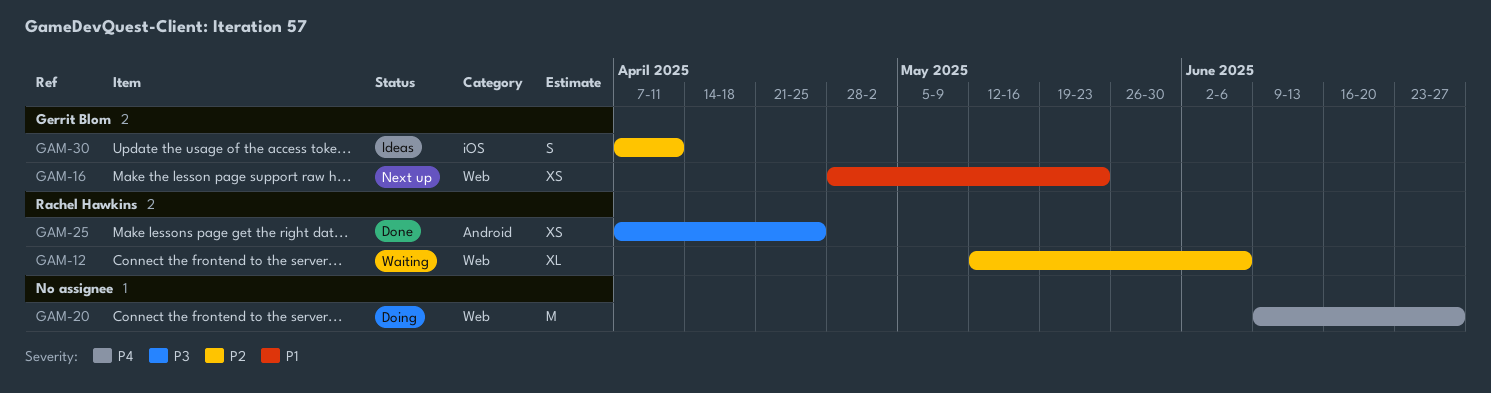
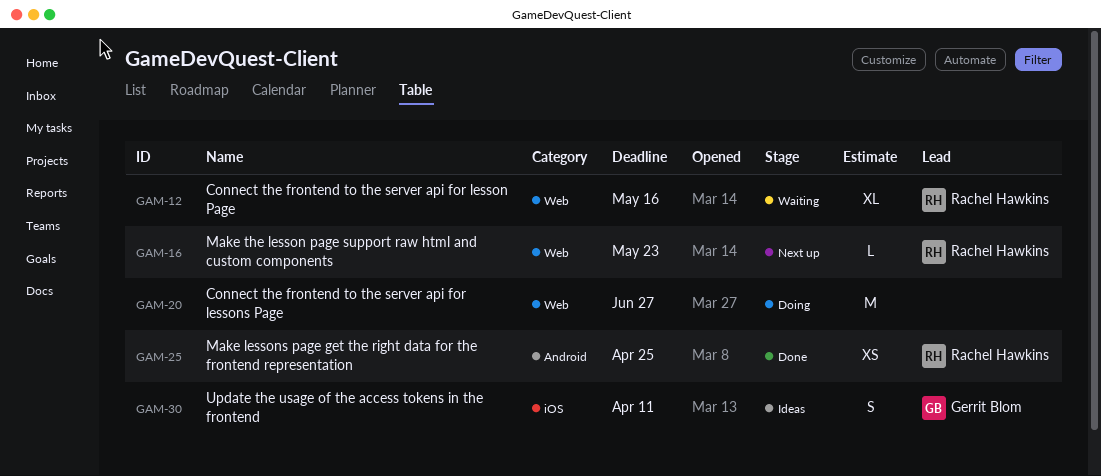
GAM-12, due: Jun 6 -> May 16
GAM-16, owner: Gerrit Blom -> Rachel Hawkins
GAM-16, estimate: XS -> L

